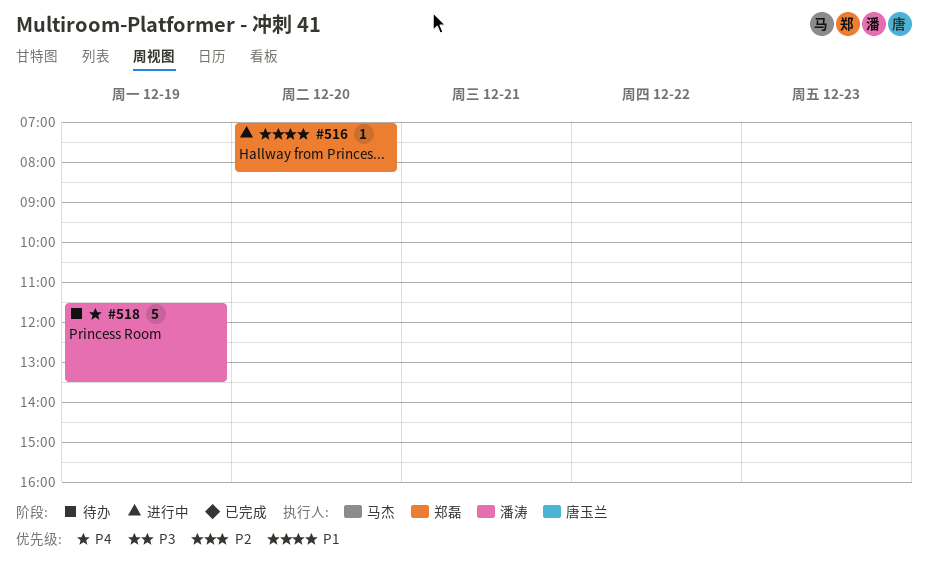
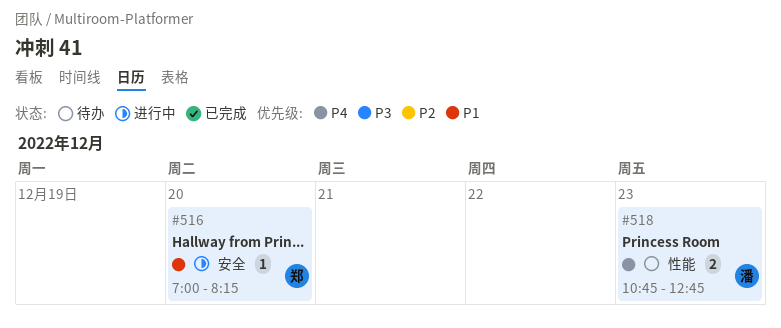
#518, estimate: 5 -> 2
#518, day: Dec 19 -> Dec 23
#518, begins: 11:30 -> 10:45
#518, ends: 13:30 -> 12:45

